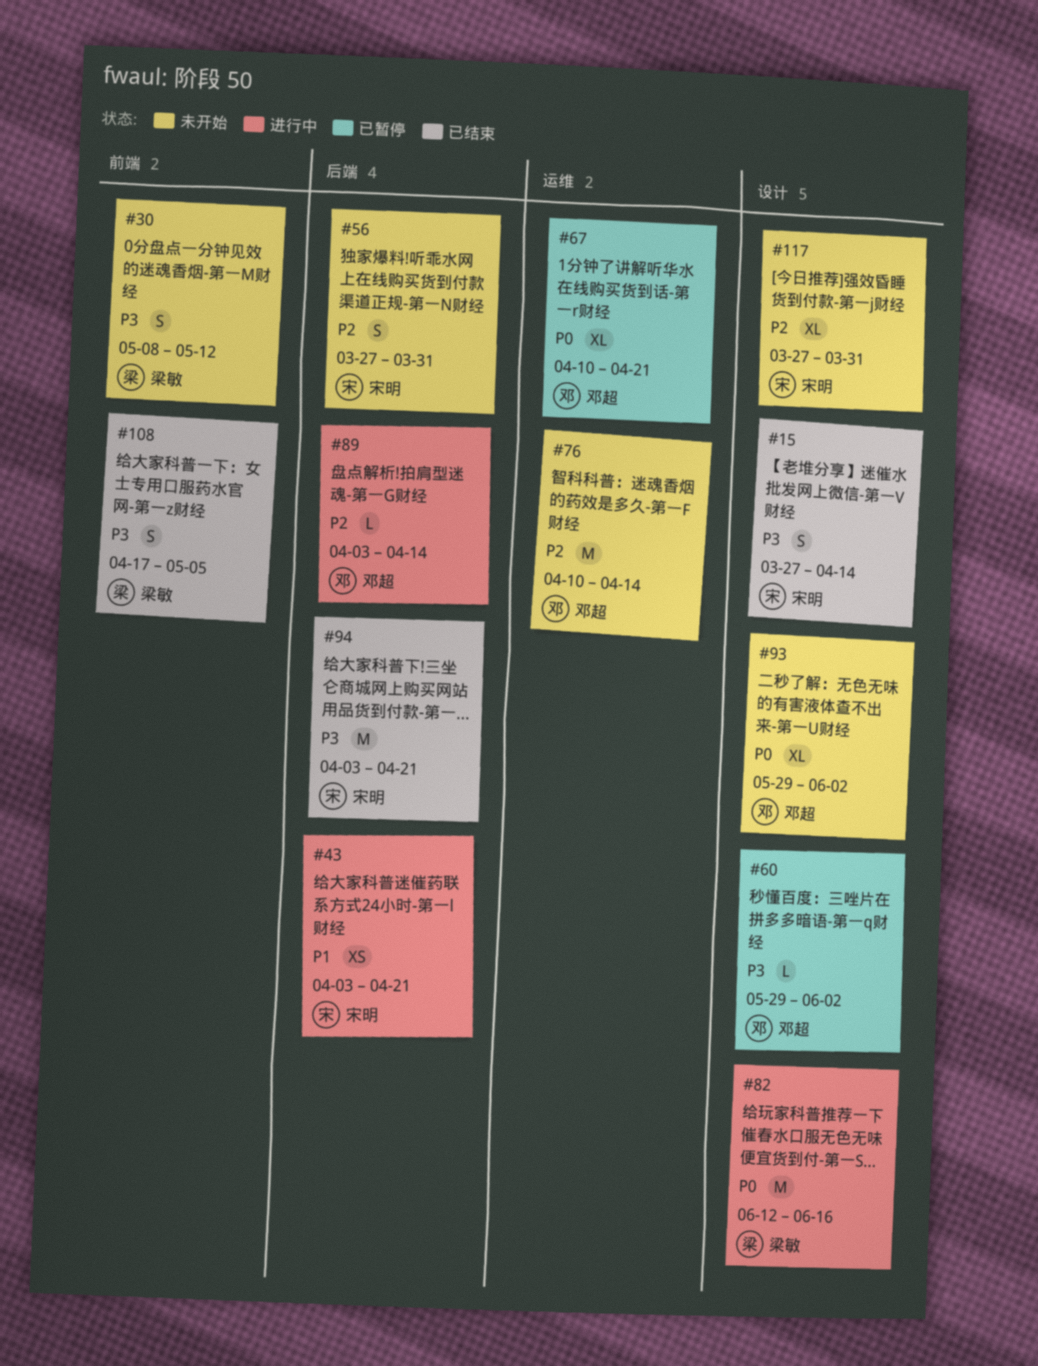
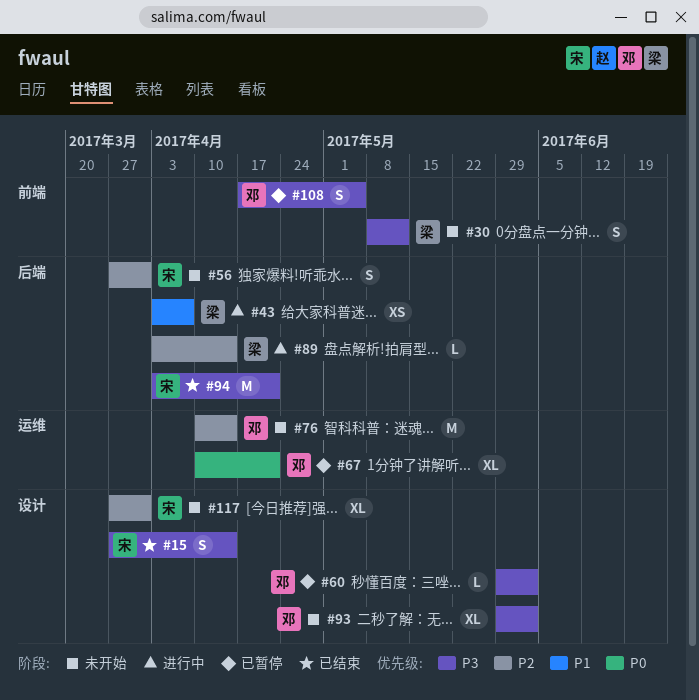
#43, owner: 宋明 -> 梁敏
#43, due: Apr 21 -> Apr 7
#82: present -> none
#89, owner: 邓超 -> 梁敏
#93, priority: P0 -> P3
#108, status: 已结束 -> 已暂停
#108, owner: 梁敏 -> 邓超

